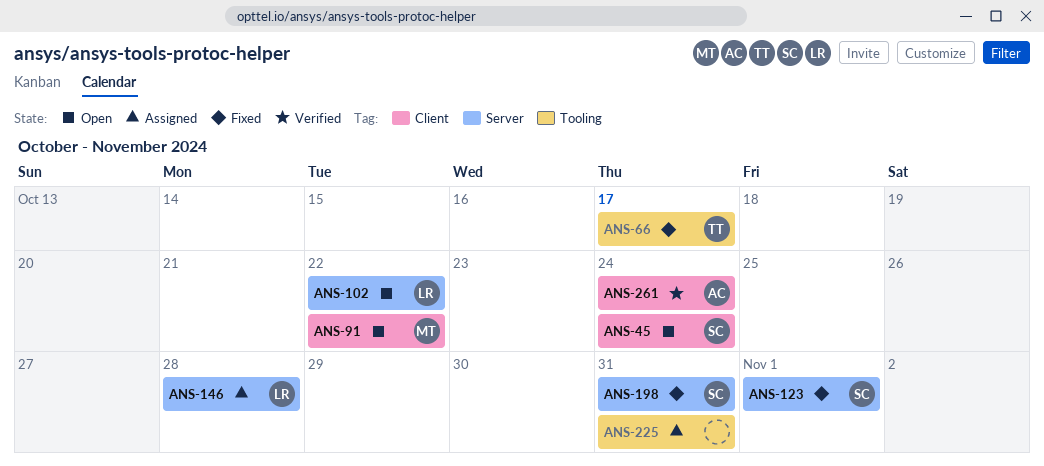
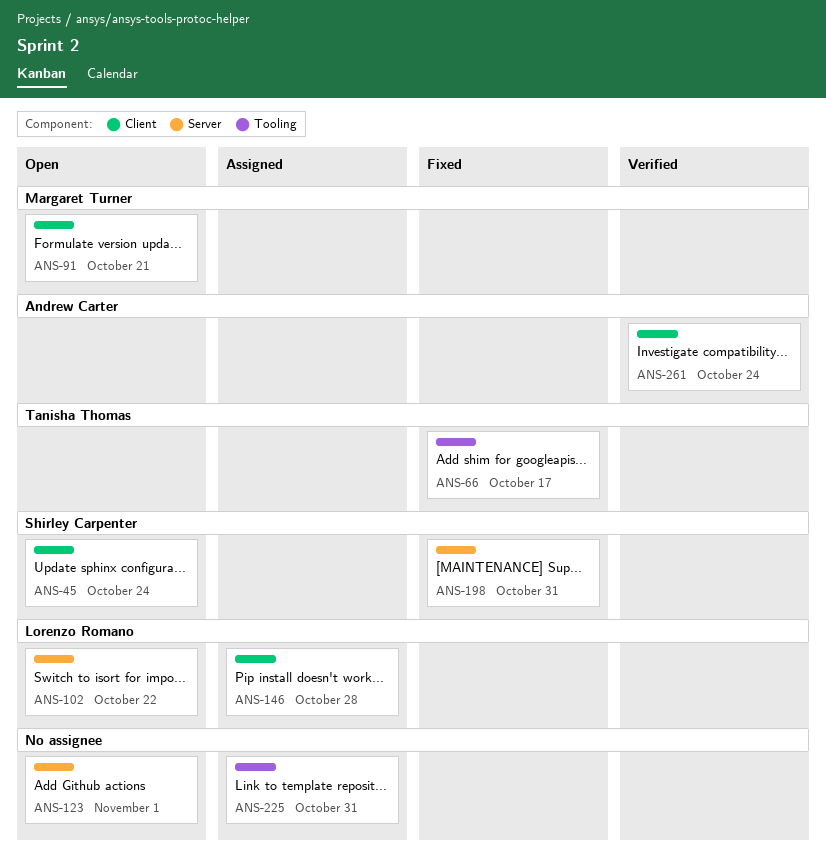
ANS-91, due: Oct 22 -> Oct 21
ANS-123, status: Fixed -> Open
ANS-123, owner: Shirley Carpenter -> none
ANS-146, label: Server -> Client

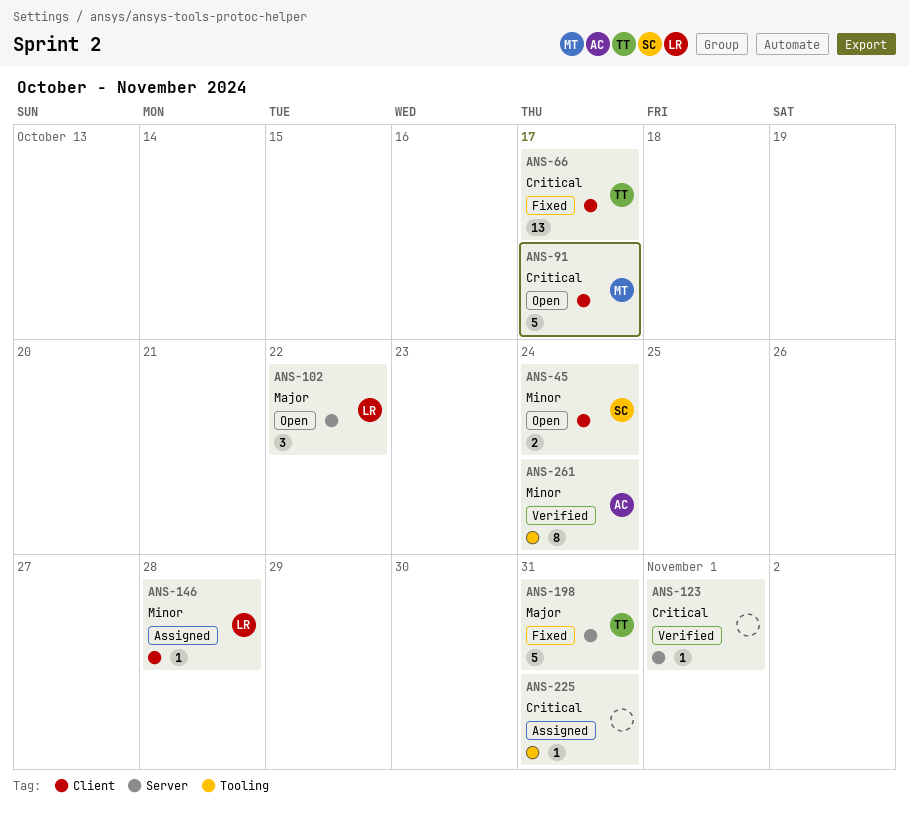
ANS-66, label: Tooling -> Client
ANS-91, due: Oct 21 -> Oct 17
ANS-123, status: Open -> Verified
ANS-198, owner: Shirley Carpenter -> Tanisha Thomas
ANS-261, label: Client -> Tooling

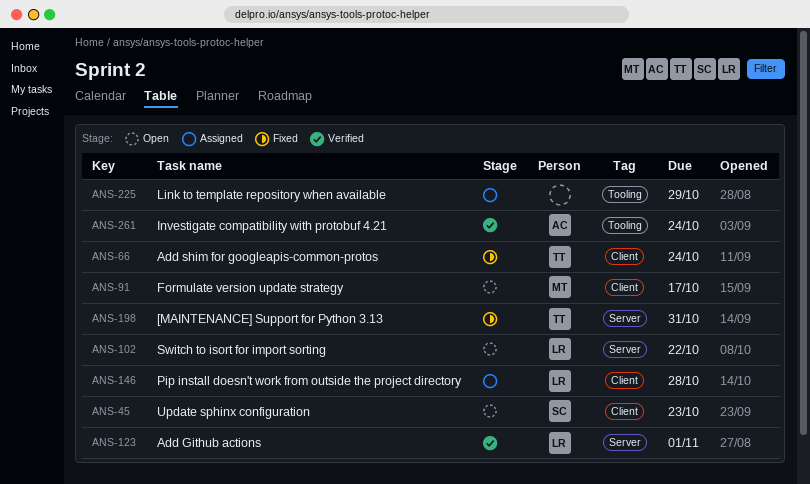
ANS-45, due: Oct 24 -> Oct 23
ANS-66, due: Oct 17 -> Oct 24
ANS-123, owner: none -> LR
ANS-225, due: Oct 31 -> Oct 29

